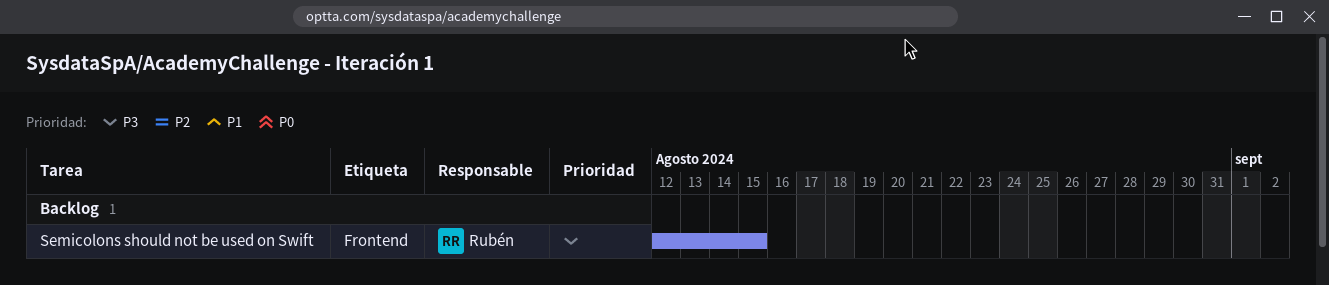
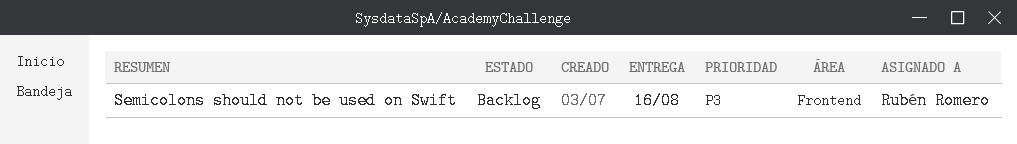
Semicolons should not be used on Swift, due: Aug 15 -> Aug 16

